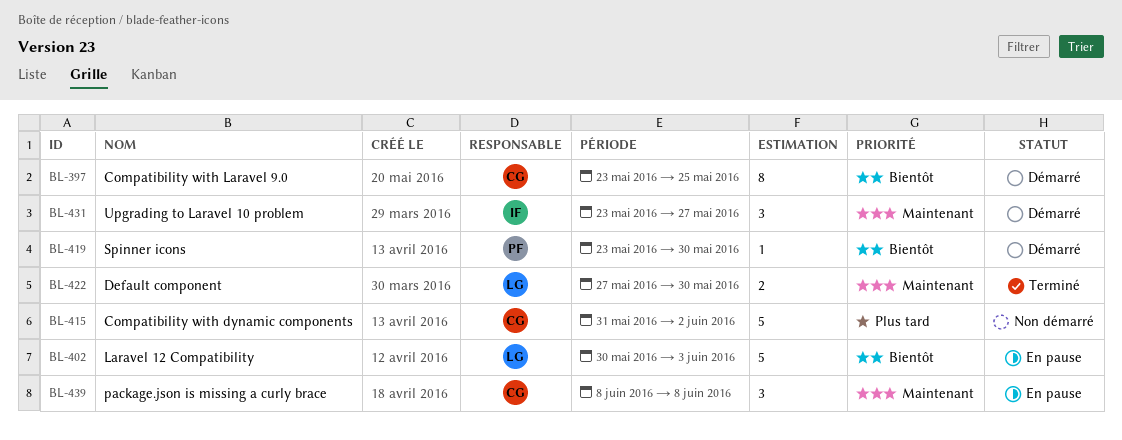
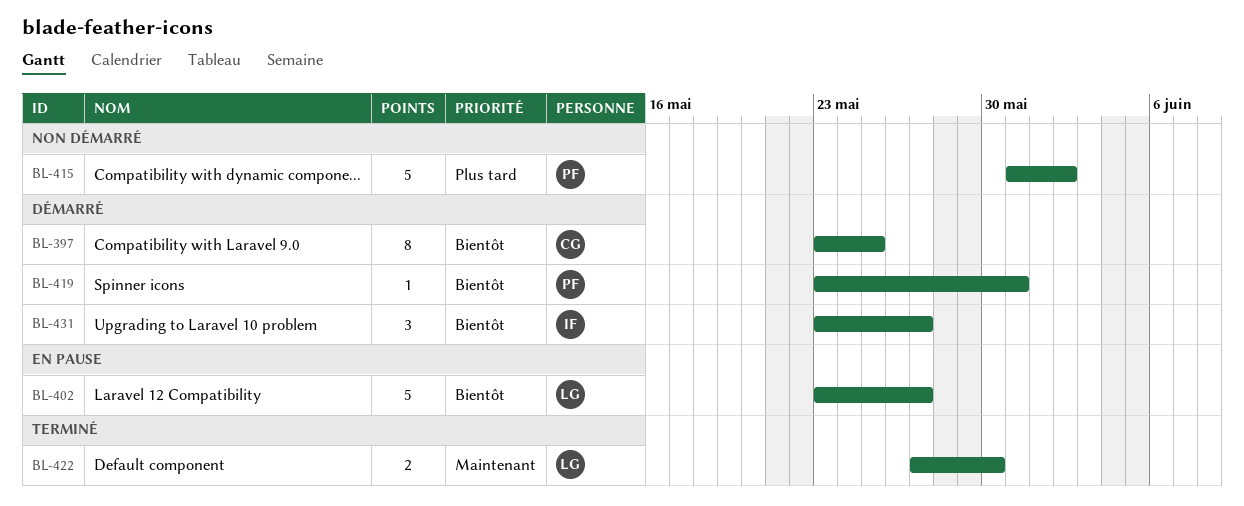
BL-402, start: May 30 -> May 23
BL-402, due: Jun 3 -> May 27
BL-415, owner: CG -> PF
BL-419, due: May 30 -> May 31
BL-431, priority: Maintenant -> Bientôt
BL-439: present -> none

